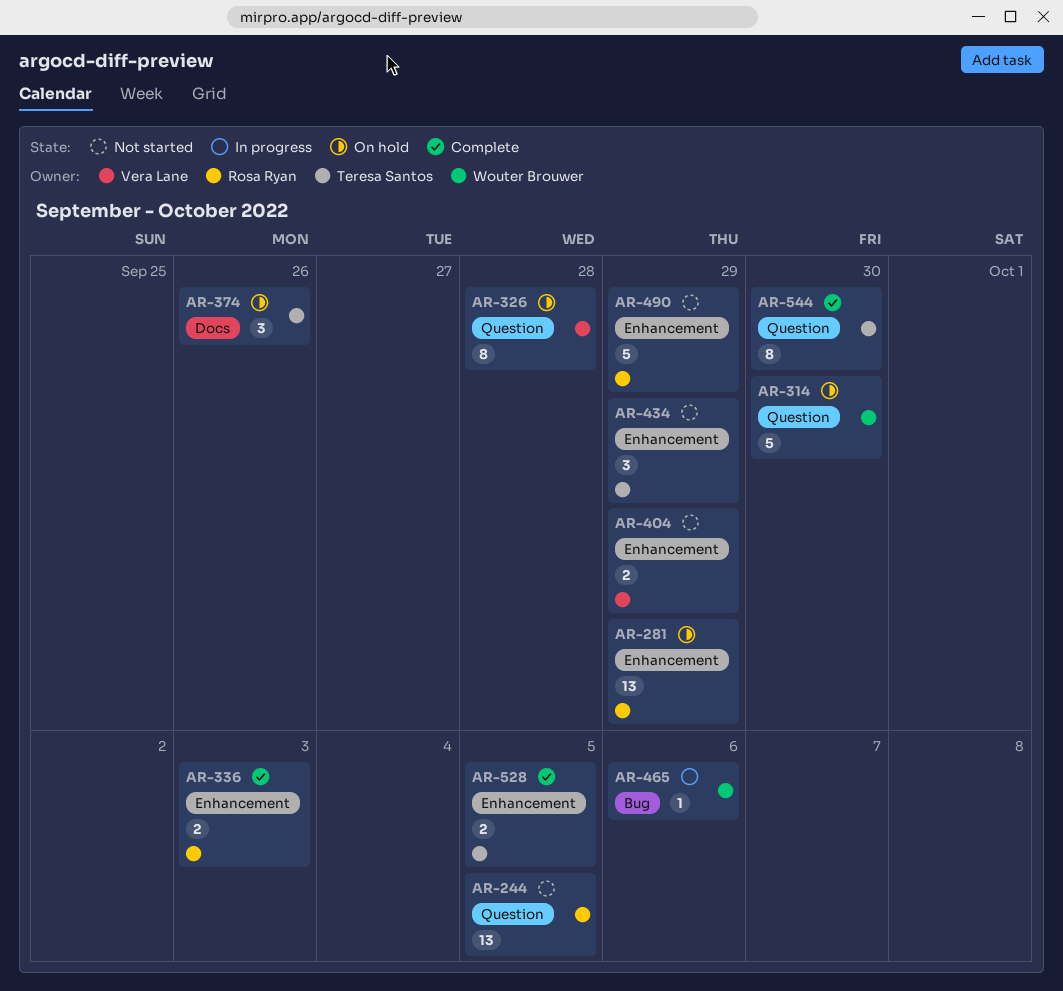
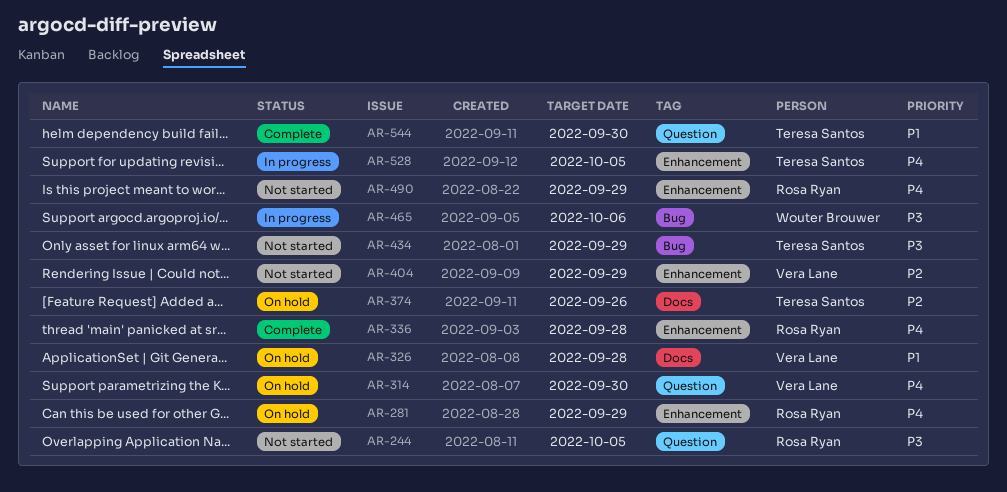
AR-314, owner: Wouter Brouwer -> Vera Lane
AR-326, label: Question -> Docs
AR-336, due: Oct 3 -> Sep 28
AR-434, label: Enhancement -> Bug
AR-528, status: Complete -> In progress

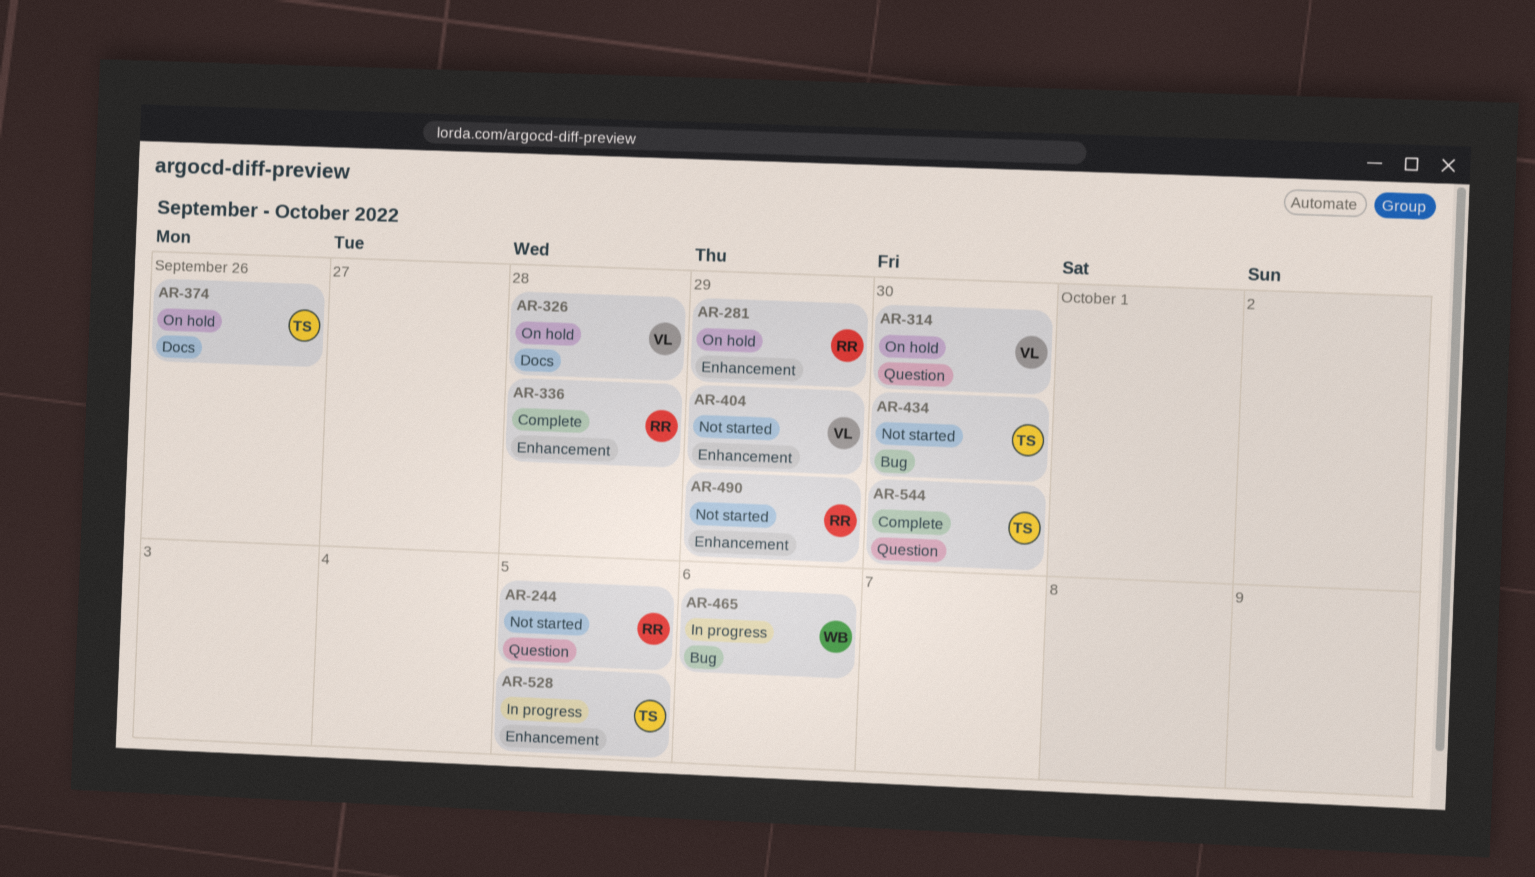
AR-434, due: Sep 29 -> Sep 30

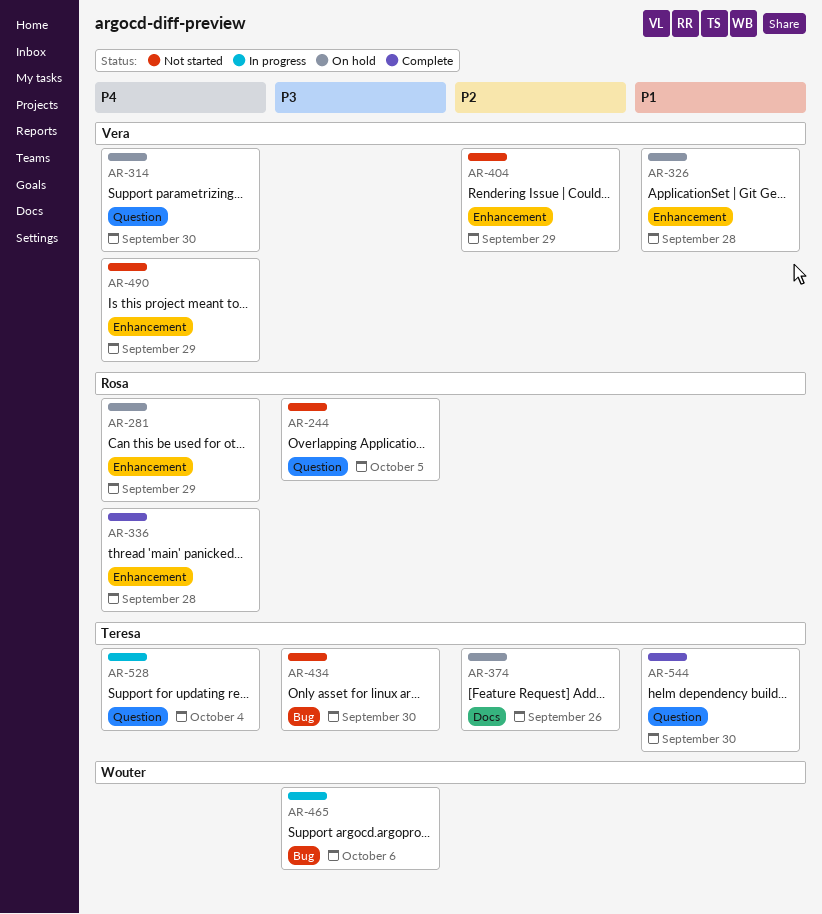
AR-326, label: Docs -> Enhancement
AR-490, owner: Rosa -> Vera
AR-528, label: Enhancement -> Question
AR-528, due: Oct 5 -> Oct 4

